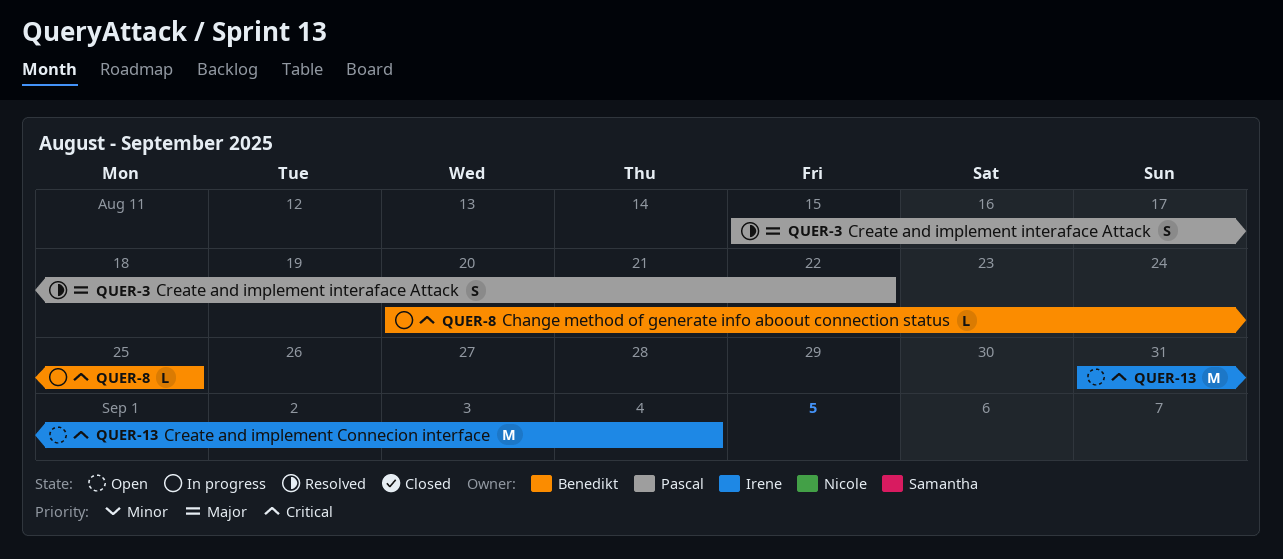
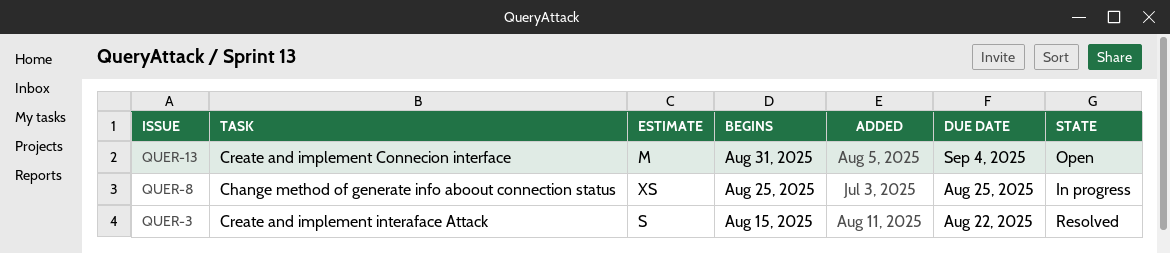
QUER-8, estimate: L -> XS
QUER-8, start: Aug 20 -> Aug 25

